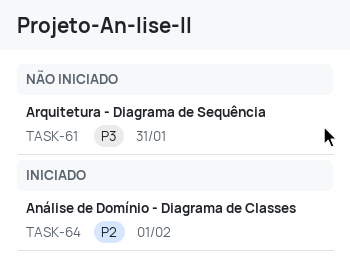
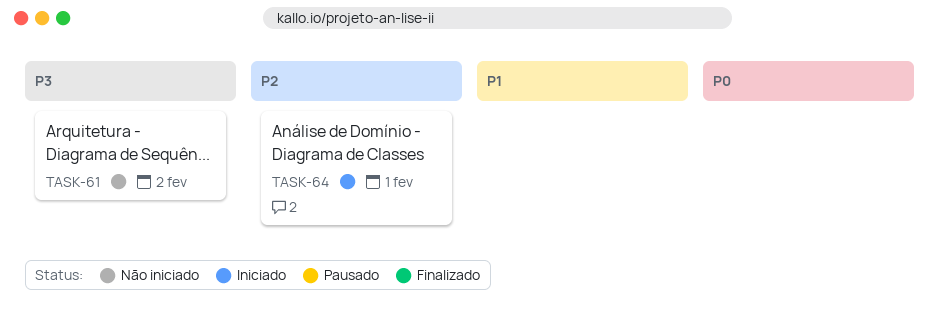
TASK-61, due: Jan 31 -> Feb 2

